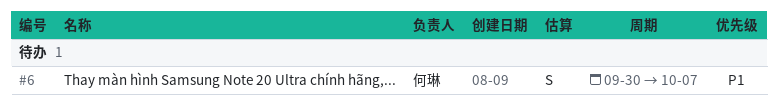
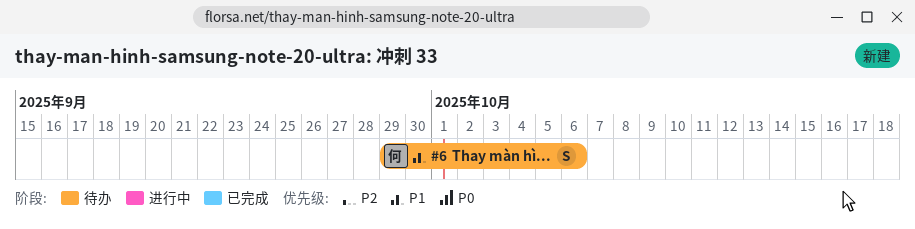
#6, start: Sep 30 -> Sep 29
#6, due: Oct 7 -> Oct 6

